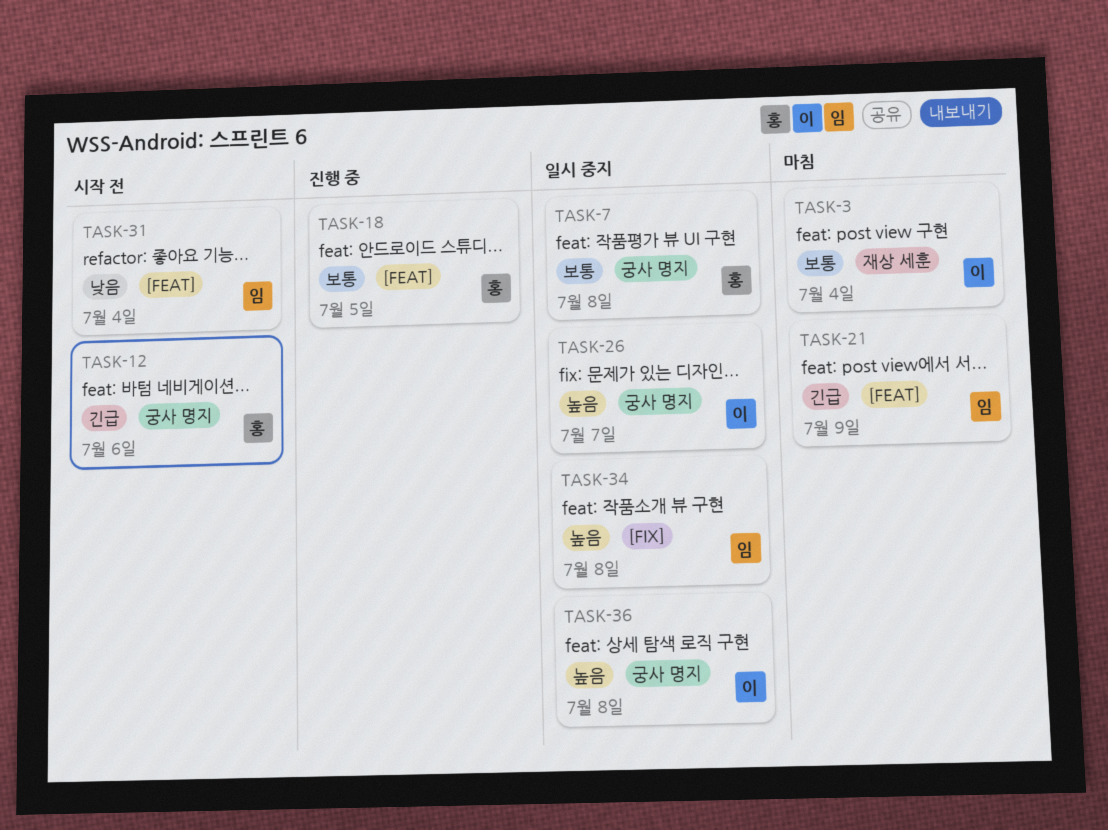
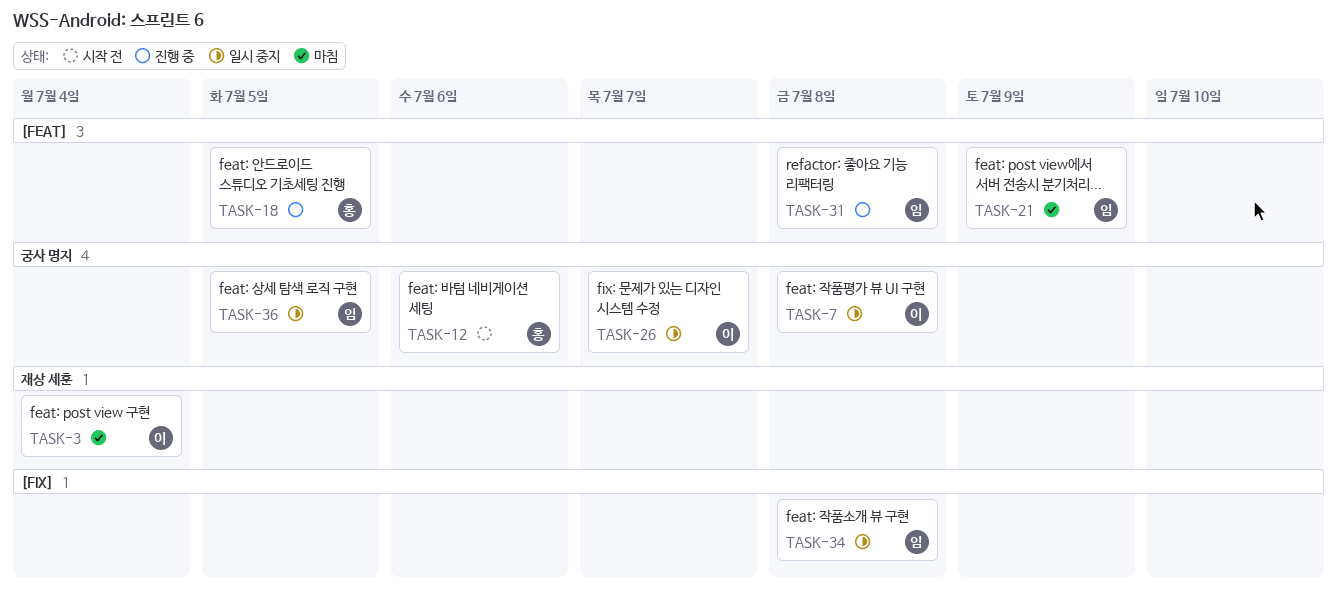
TASK-7, owner: 홍 -> 이
TASK-31, status: 시작 전 -> 진행 중
TASK-31, due: Jul 4 -> Jul 8
TASK-36, owner: 이 -> 임
TASK-36, due: Jul 8 -> Jul 5

